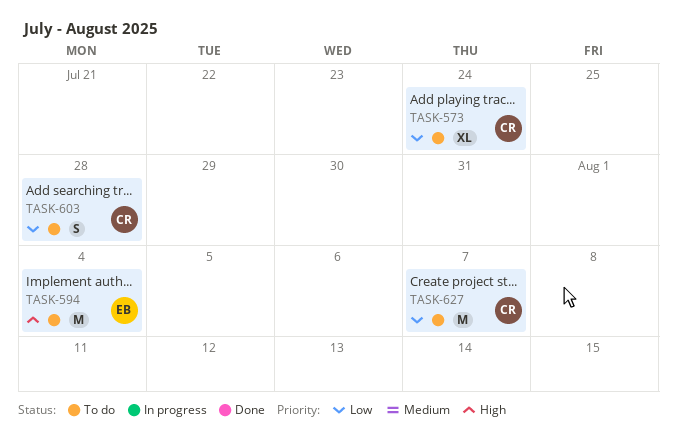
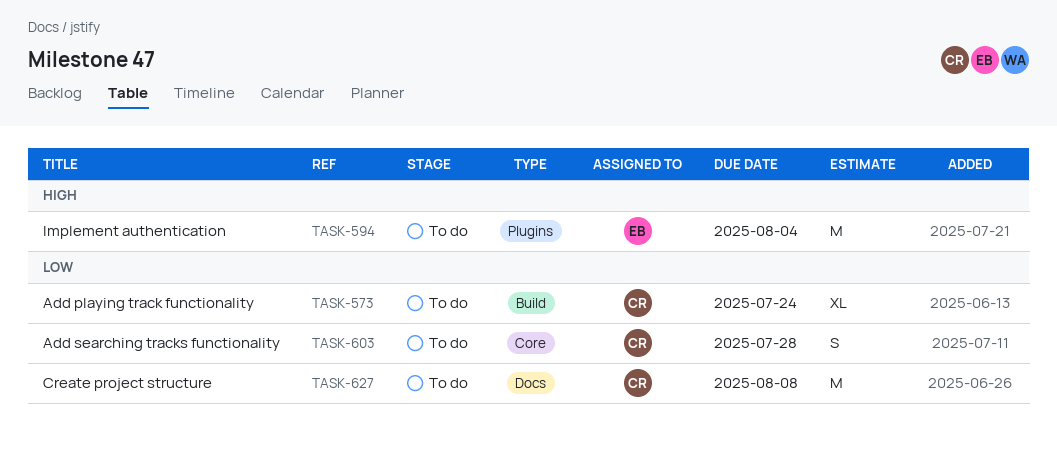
TASK-627, due: Aug 7 -> Aug 8

